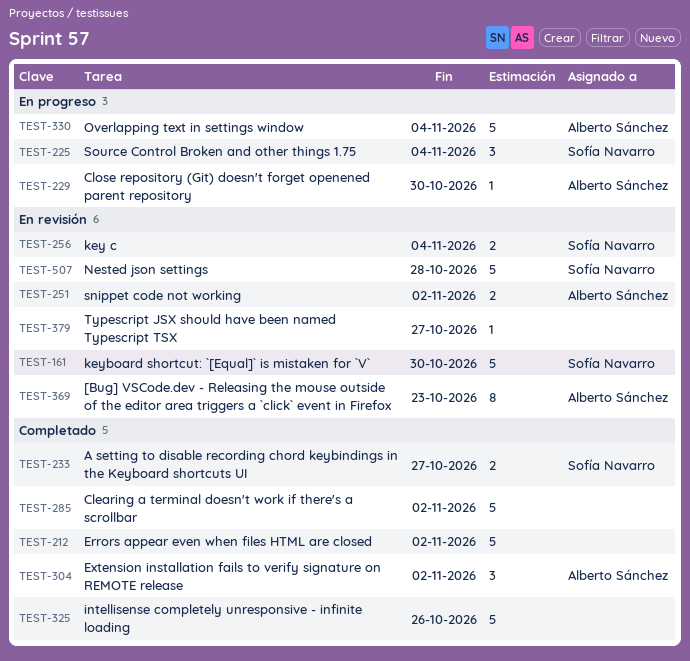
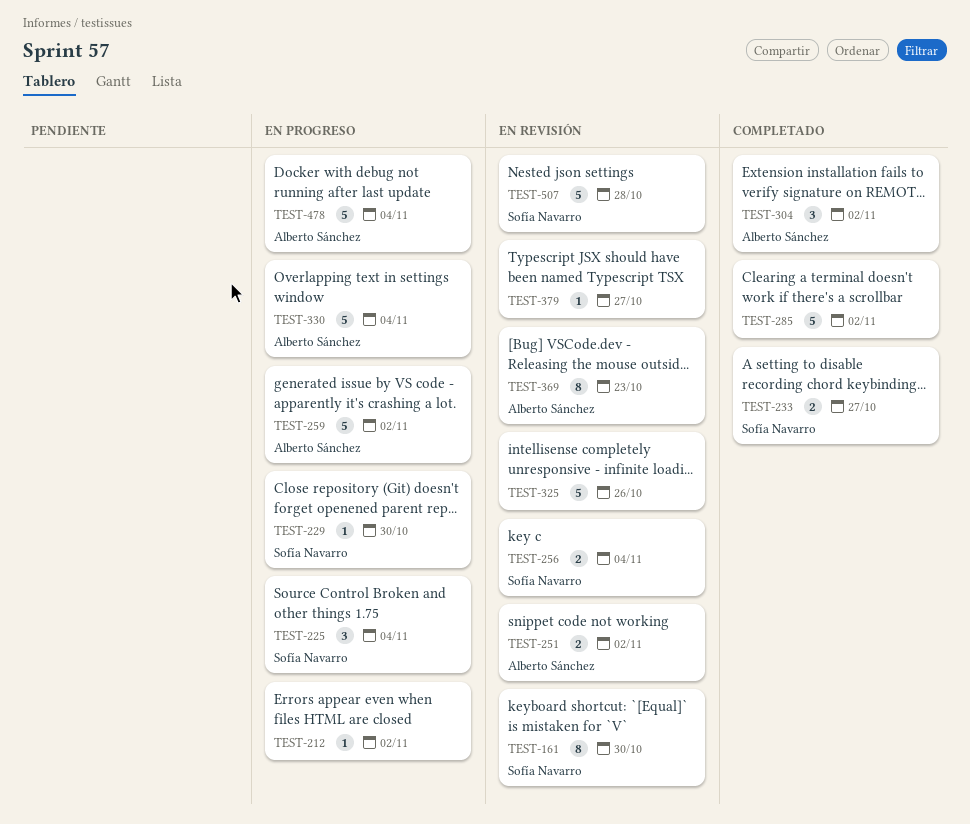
TEST-161, estimate: 5 -> 8
TEST-212, status: Completado -> En progreso
TEST-212, estimate: 5 -> 1
TEST-229, owner: Alberto Sánchez -> Sofía Navarro
TEST-259: none -> present
TEST-325, status: Completado -> En revisión
TEST-478: none -> present

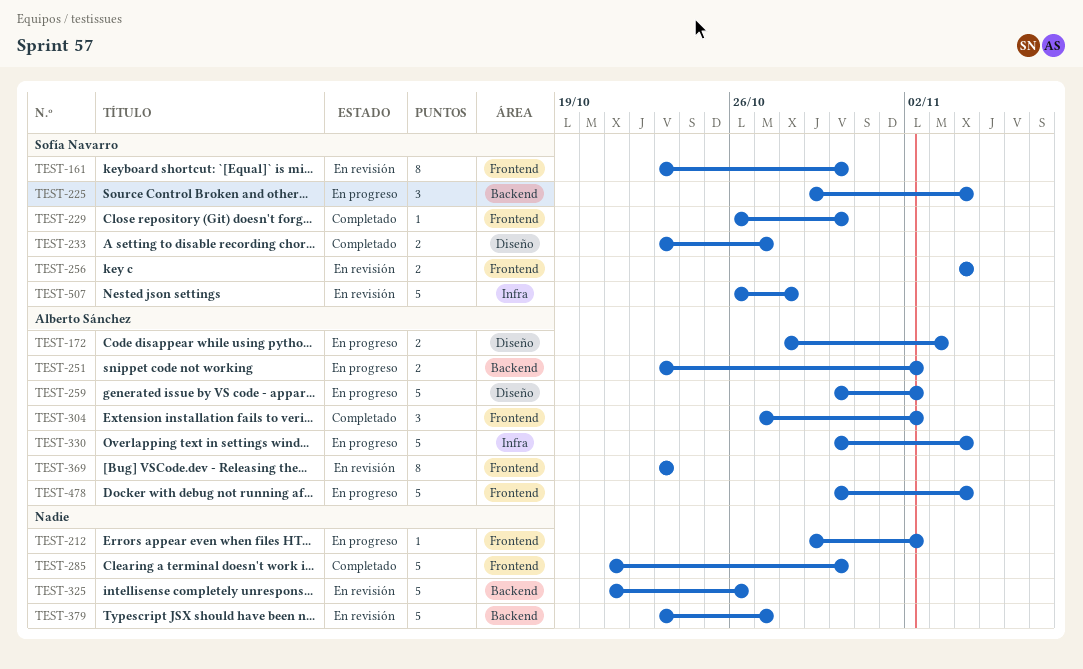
TEST-172: none -> present
TEST-229, status: En progreso -> Completado
TEST-251, status: En revisión -> En progreso
TEST-285, due: Nov 2 -> Oct 30
TEST-379, estimate: 1 -> 5

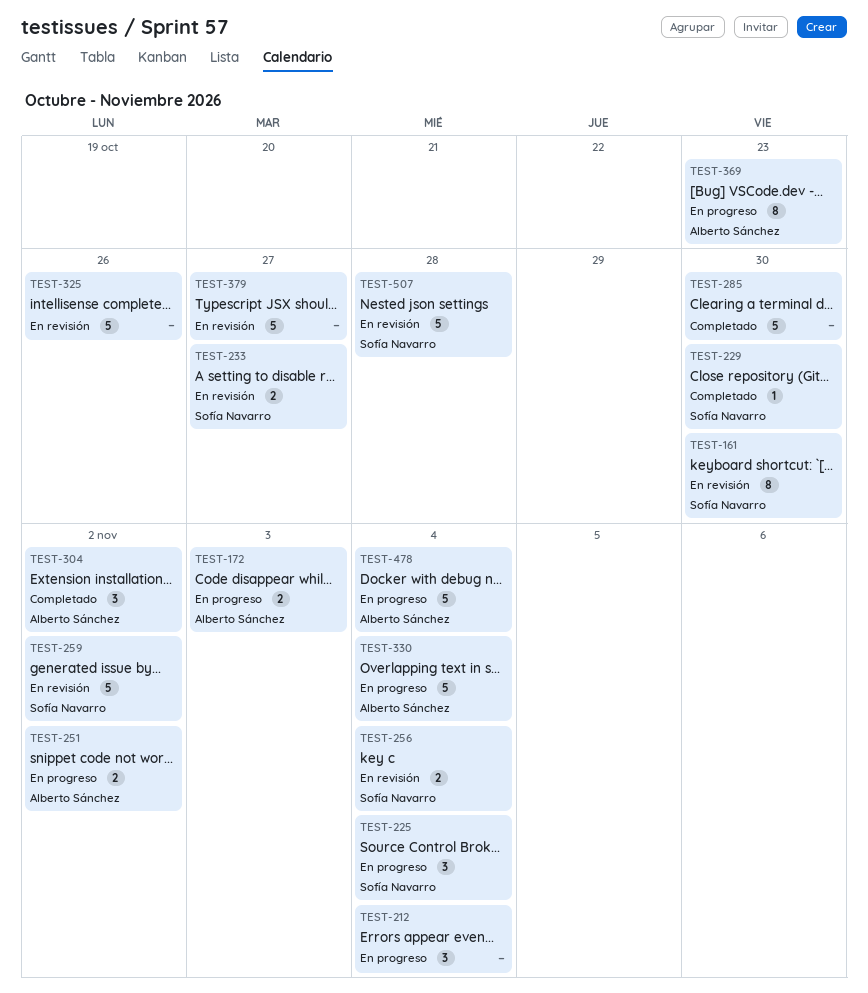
TEST-212, estimate: 1 -> 3
TEST-212, due: Nov 2 -> Nov 4
TEST-233, status: Completado -> En revisión
TEST-259, status: En progreso -> En revisión
TEST-259, owner: Alberto Sánchez -> Sofía Navarro
TEST-369, status: En revisión -> En progreso

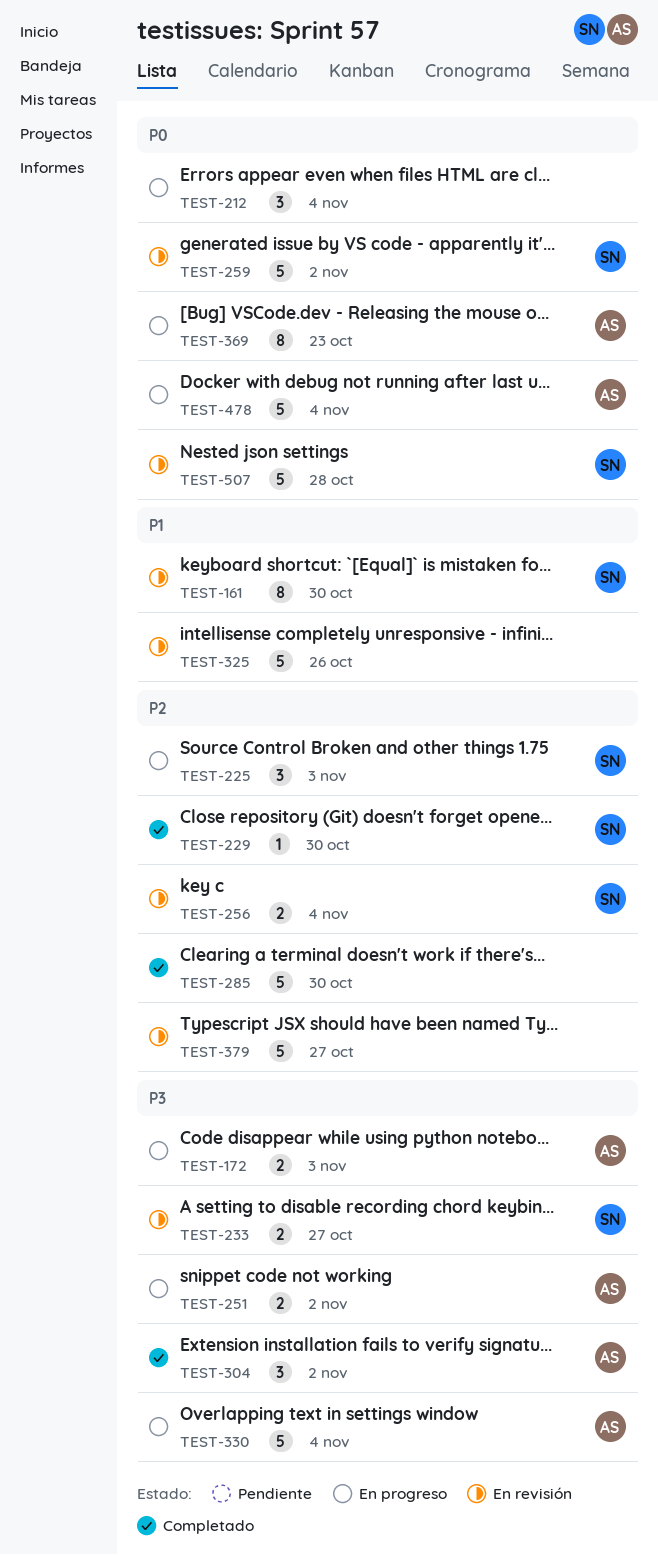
TEST-225, due: Nov 4 -> Nov 3

